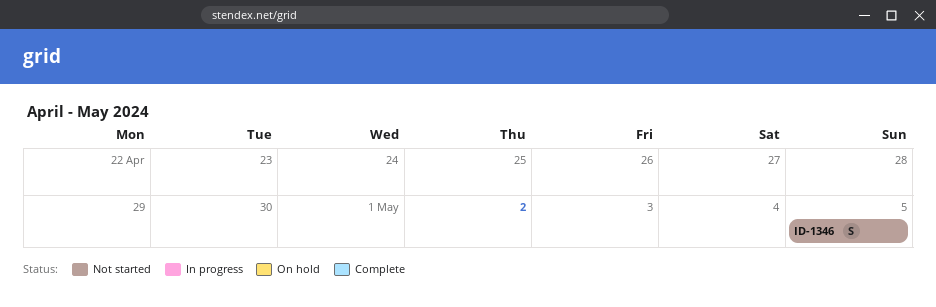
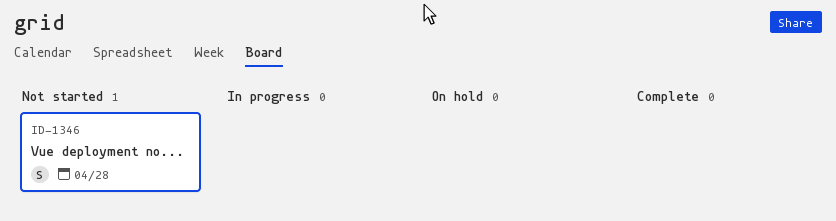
ID-1346, due: May 5 -> Apr 28

